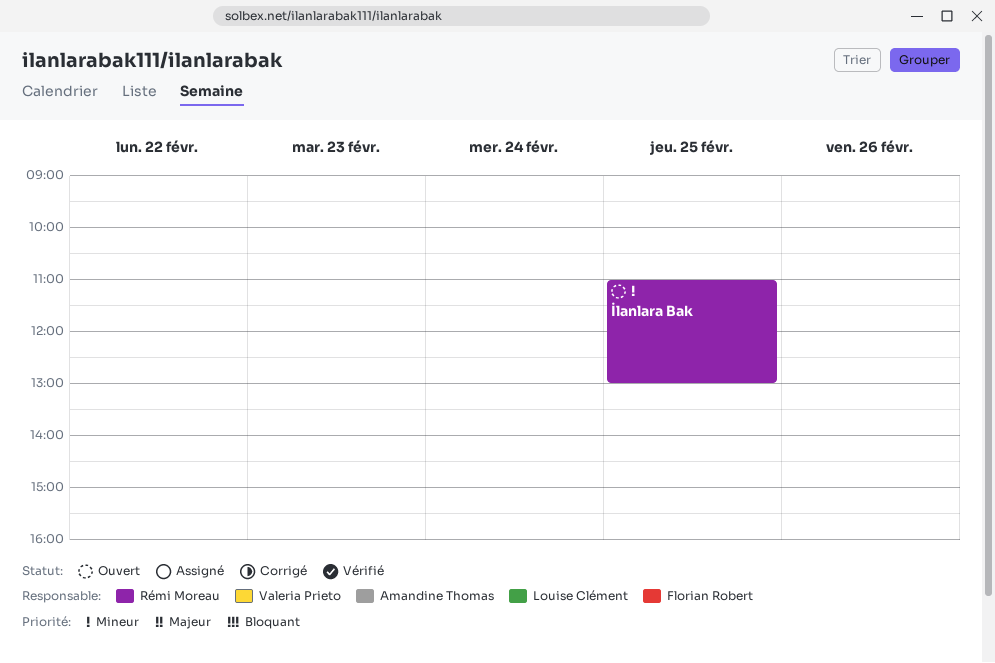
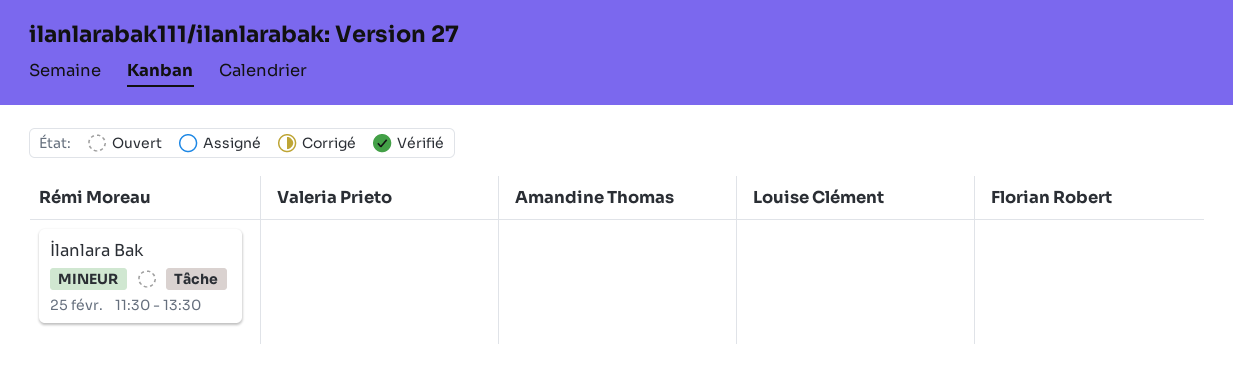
İlanlara Bak, begins: 11:00 -> 11:30
İlanlara Bak, ends: 13:00 -> 13:30

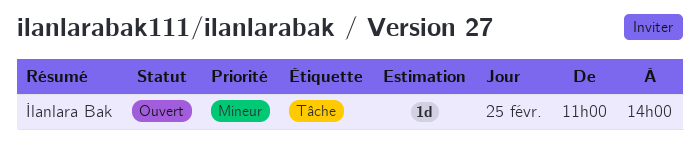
İlanlara Bak, begins: 11:30 -> 11:00
İlanlara Bak, ends: 13:30 -> 14:00

